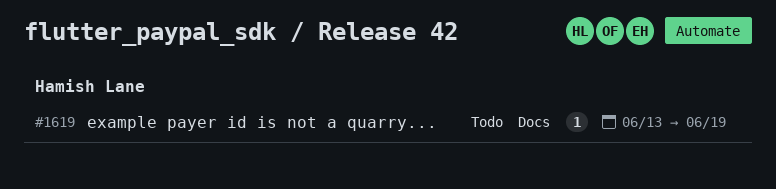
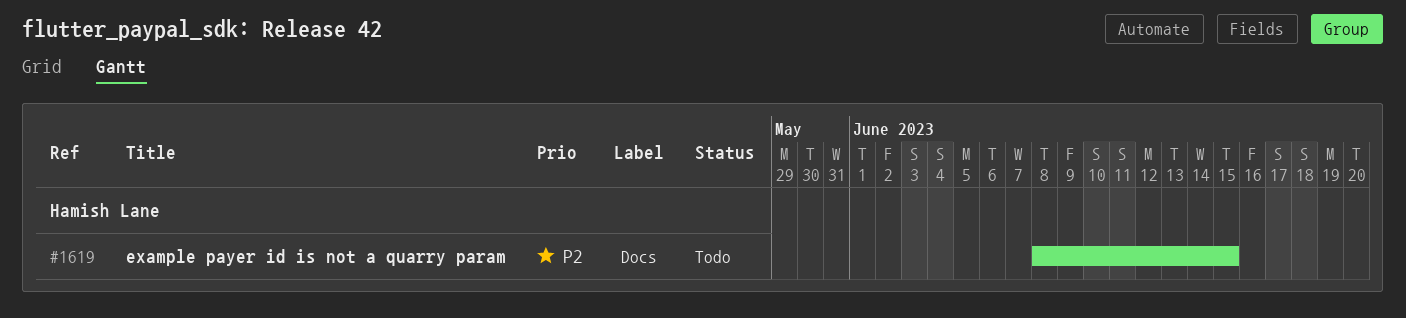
#1619, start: Jun 13 -> Jun 8
#1619, due: Jun 19 -> Jun 15

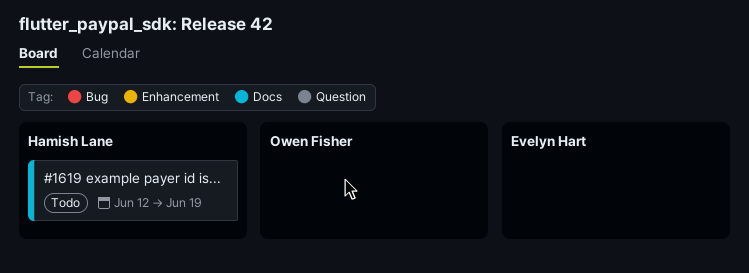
#1619, start: Jun 8 -> Jun 12
#1619, due: Jun 15 -> Jun 19

